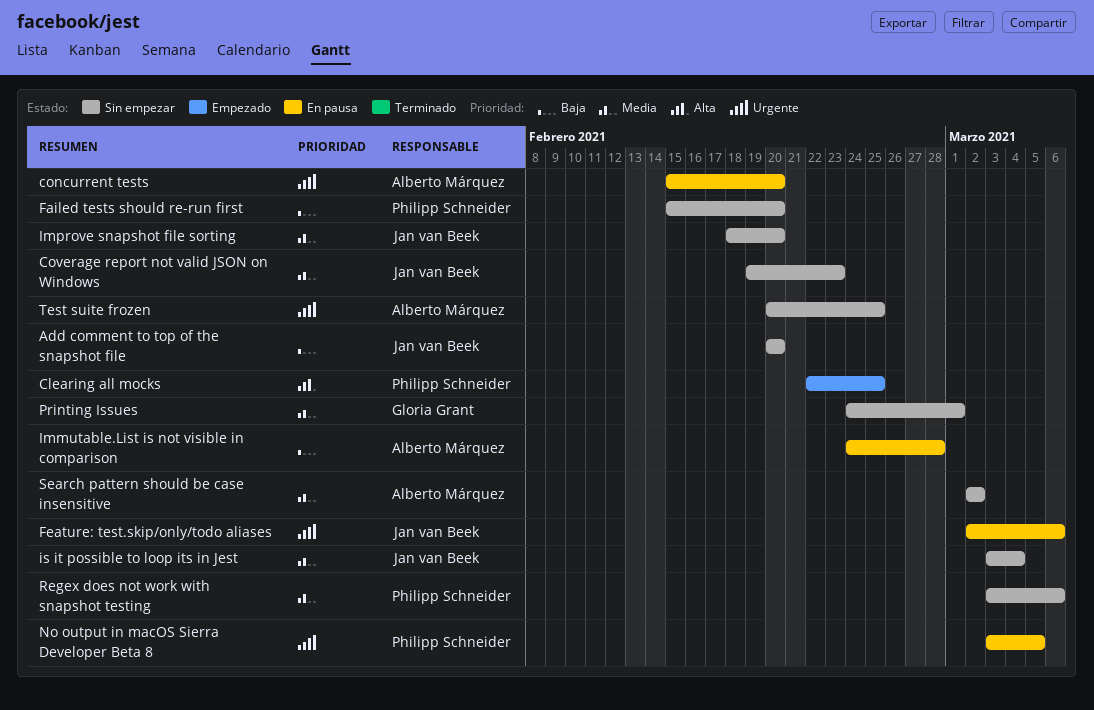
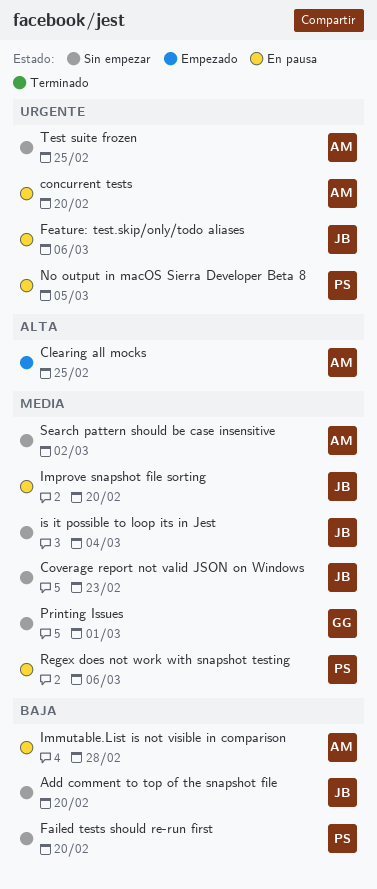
Clearing all mocks, owner: Philipp Schneider -> Alberto Márquez
Improve snapshot file sorting, status: Sin empezar -> En pausa
Regex does not work with snapshot testing, status: Sin empezar -> En pausa

